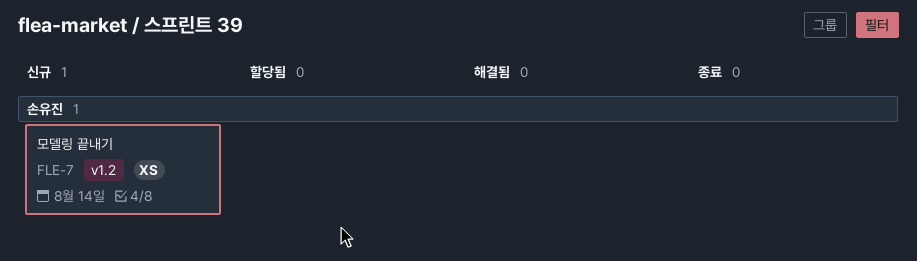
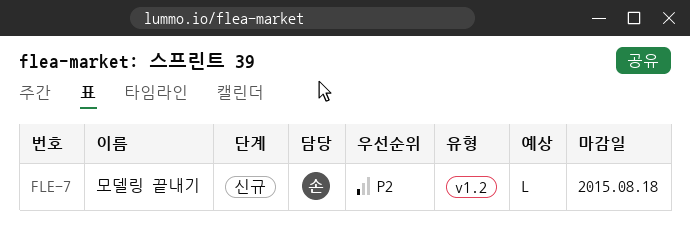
FLE-7, estimate: XS -> L
FLE-7, due: Aug 14 -> Aug 18

